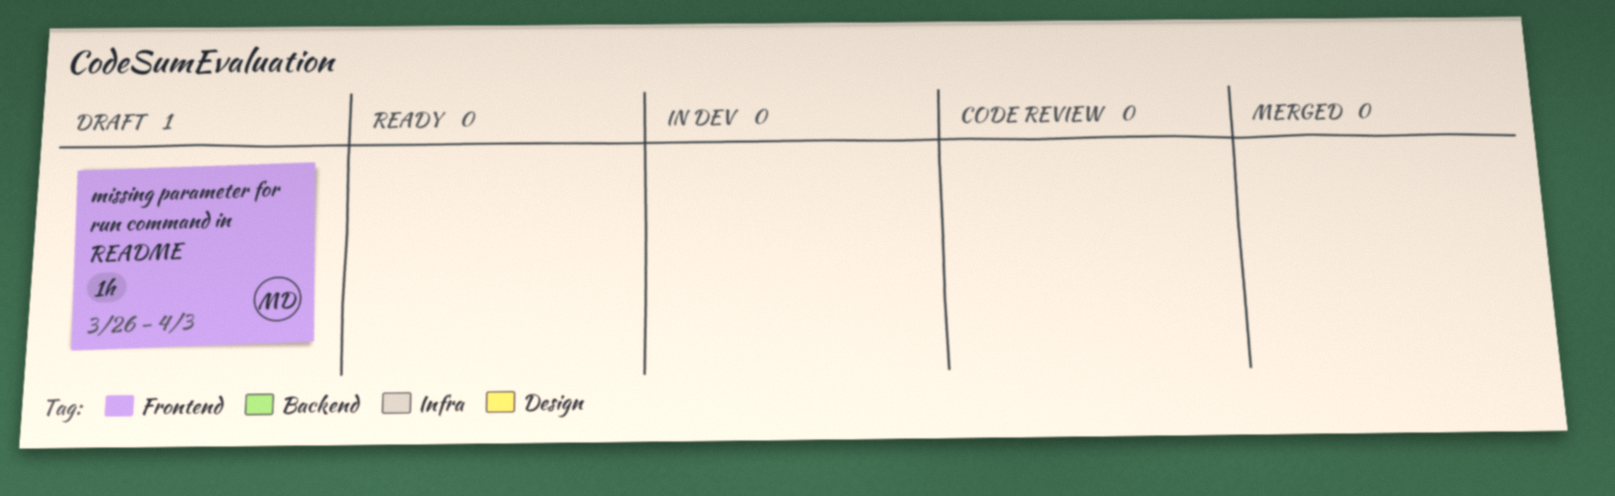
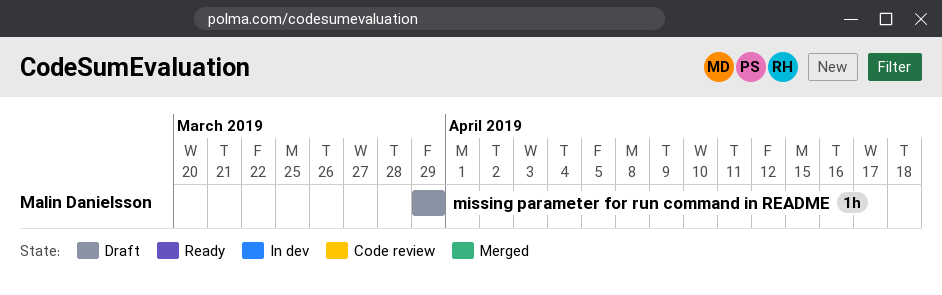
missing parameter for run command in README, start: Mar 26 -> Mar 29
missing parameter for run command in README, due: Apr 3 -> Mar 29

